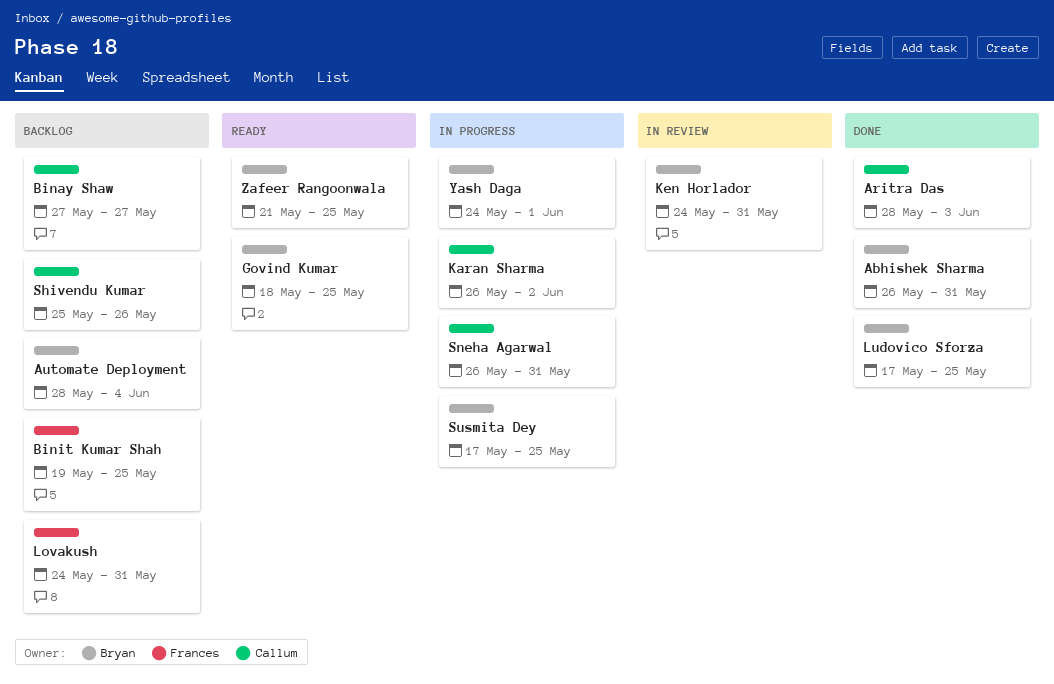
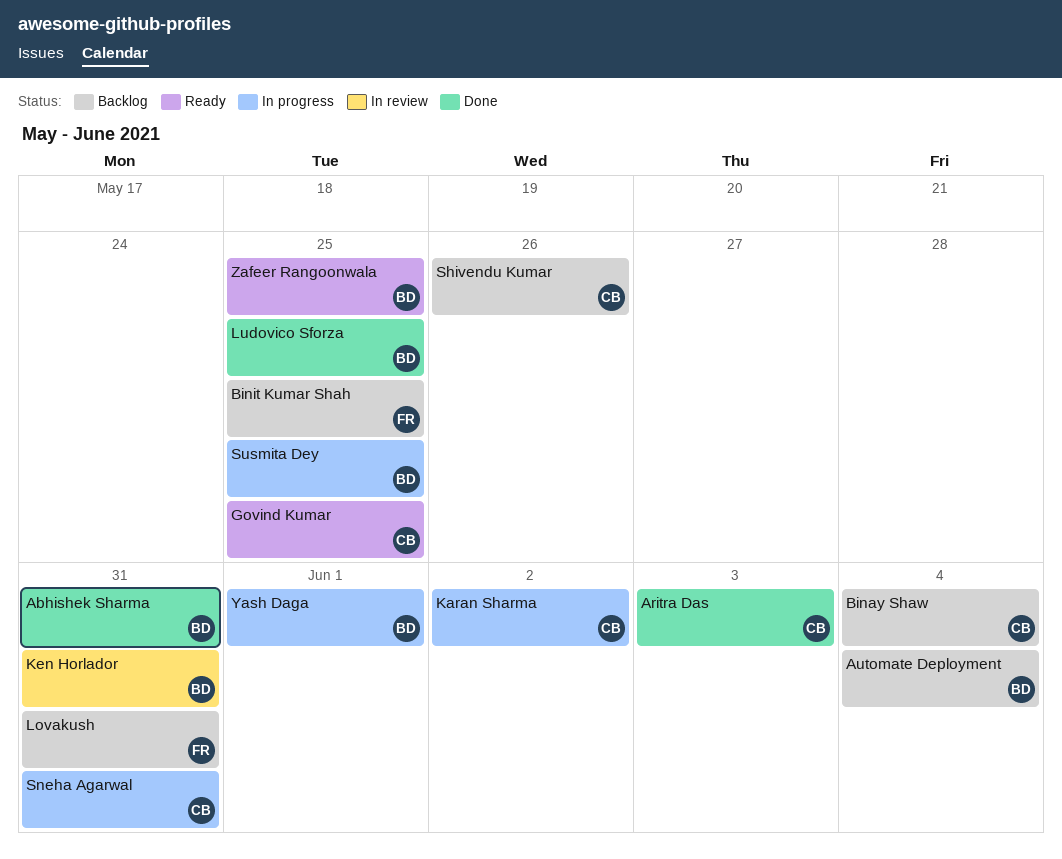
Binay Shaw, due: May 27 -> Jun 4
Govind Kumar, owner: Bryan -> Callum

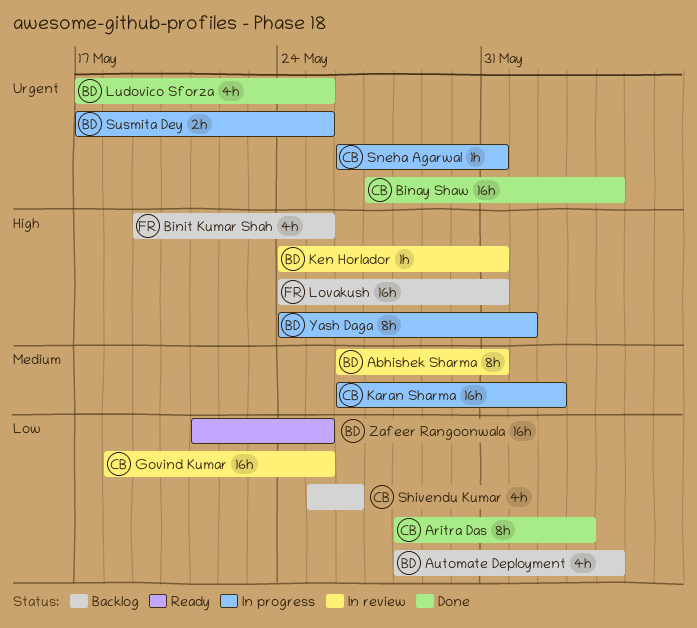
Abhishek Sharma, status: Done -> In review
Binay Shaw, status: Backlog -> Done
Govind Kumar, status: Ready -> In review

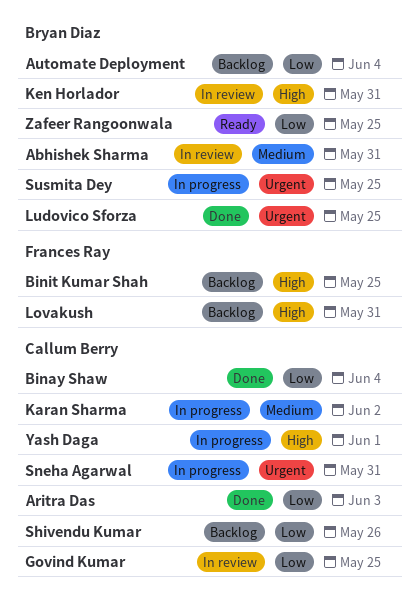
Binay Shaw, priority: Urgent -> Low
Yash Daga, owner: Bryan Diaz -> Callum Berry

